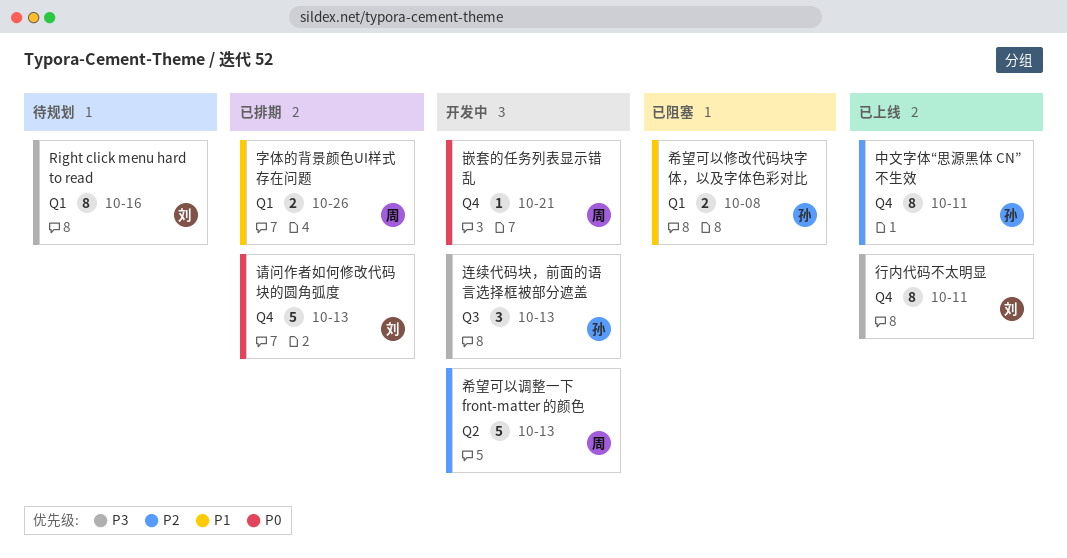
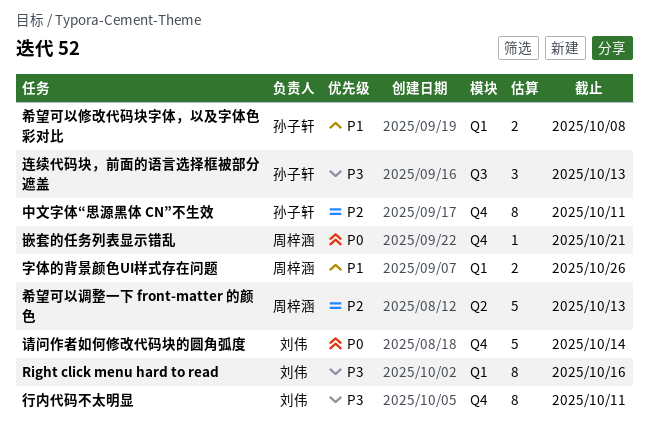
请问作者如何修改代码块的圆角弧度, due: Oct 13 -> Oct 14

